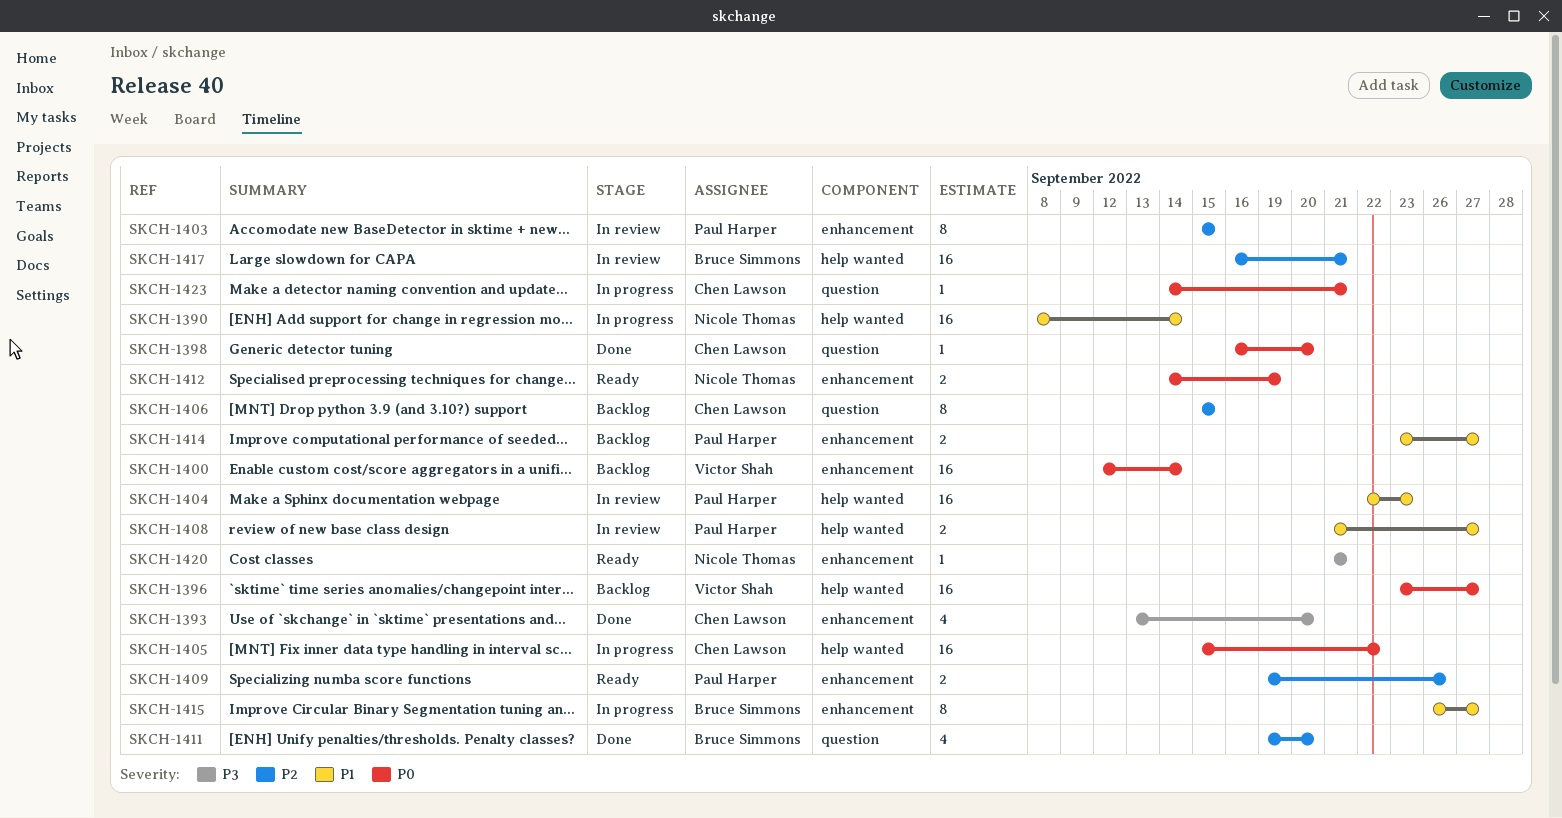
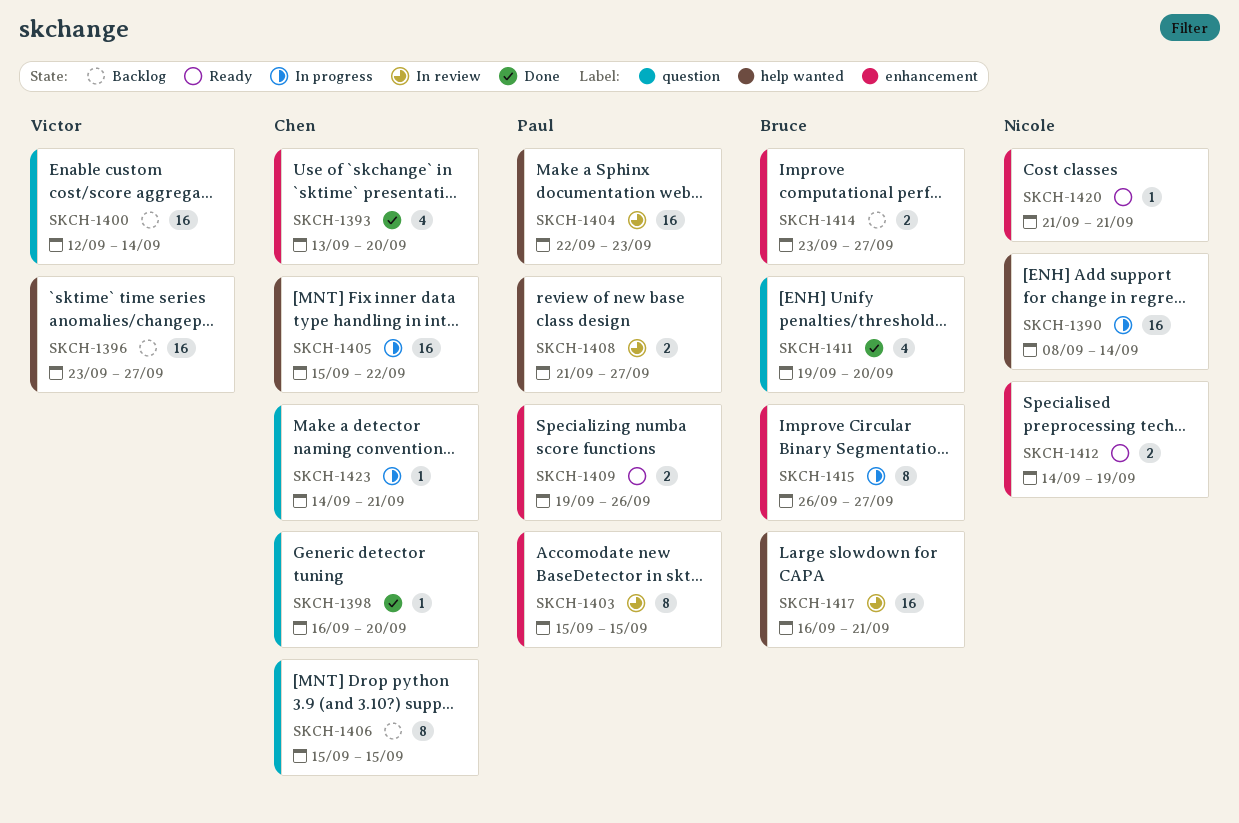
SKCH-1400, label: enhancement -> question
SKCH-1414, owner: Paul Harper -> Bruce Simmons

